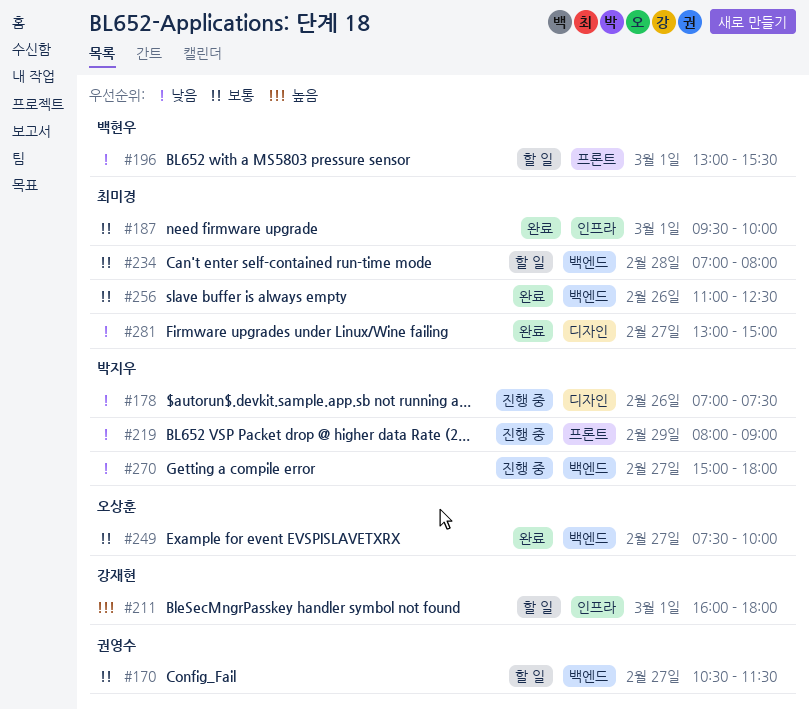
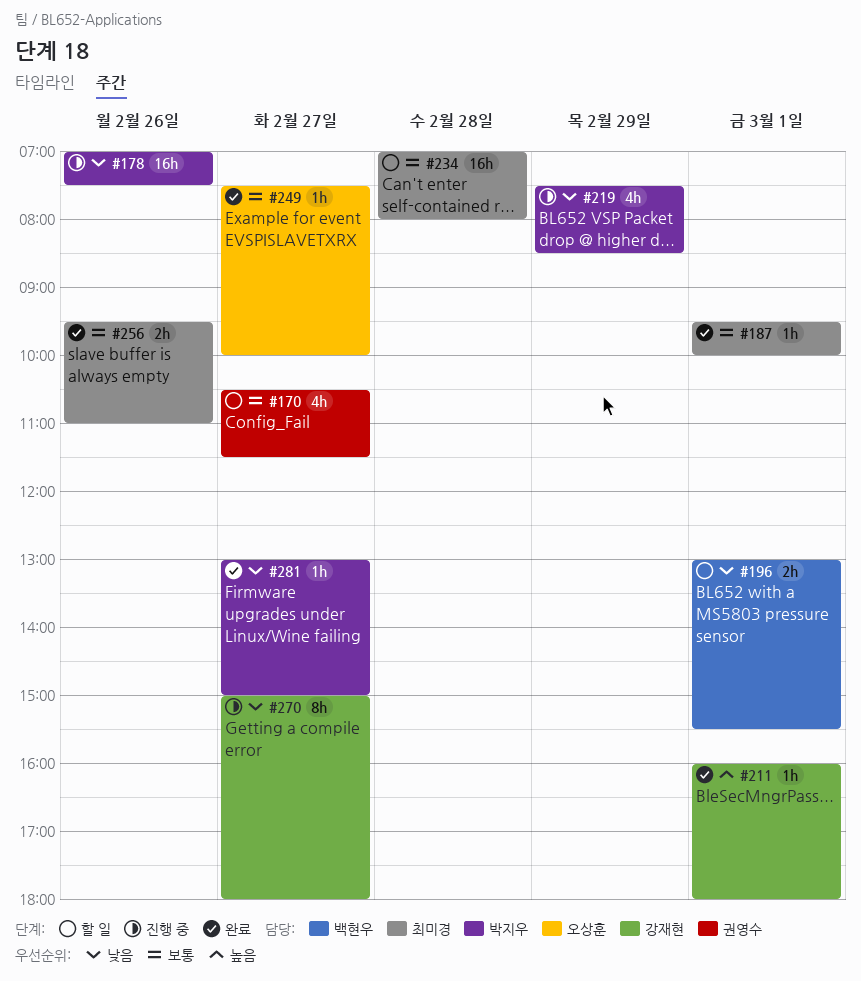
#211, status: 할 일 -> 완료
#219, begins: 08:00 -> 07:30
#219, ends: 09:00 -> 08:30
#256, begins: 11:00 -> 09:30
#256, ends: 12:30 -> 11:00
#270, owner: 박지우 -> 강재현
#281, owner: 최미경 -> 박지우

